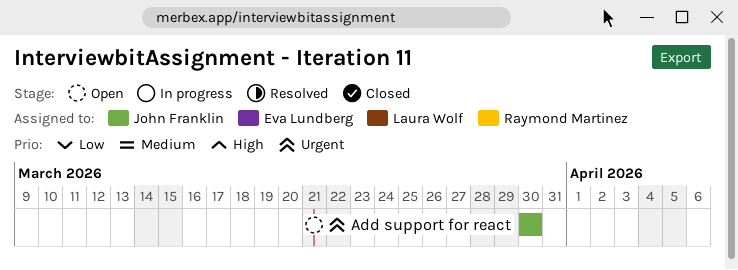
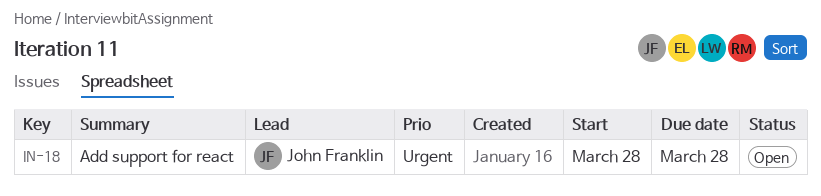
Add support for react, start: Mar 30 -> Mar 28
Add support for react, due: Mar 30 -> Mar 28

